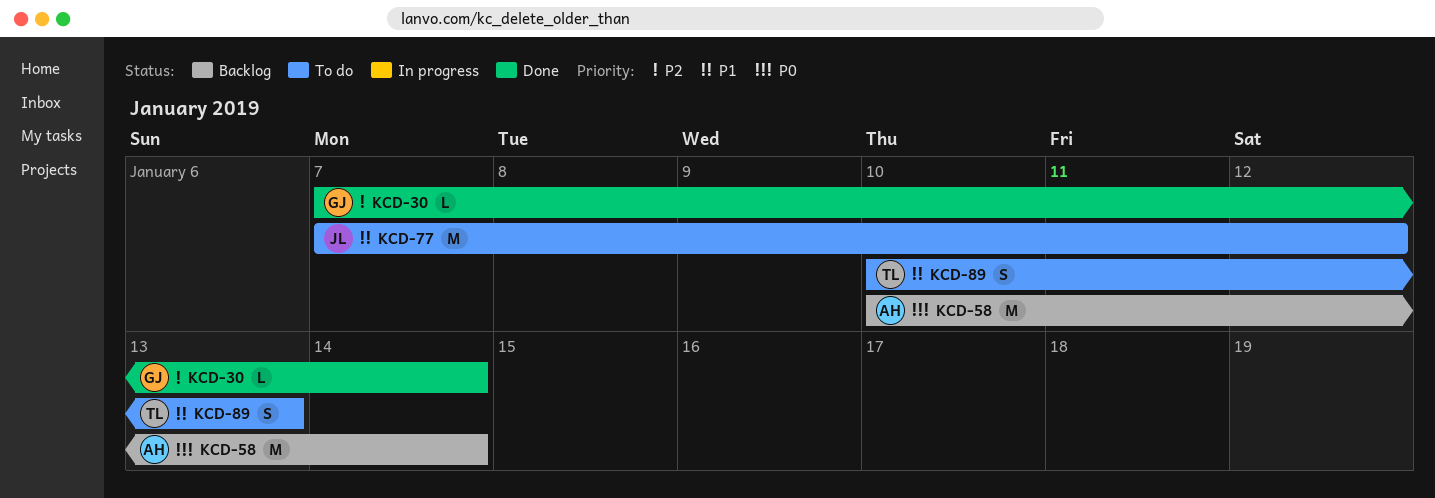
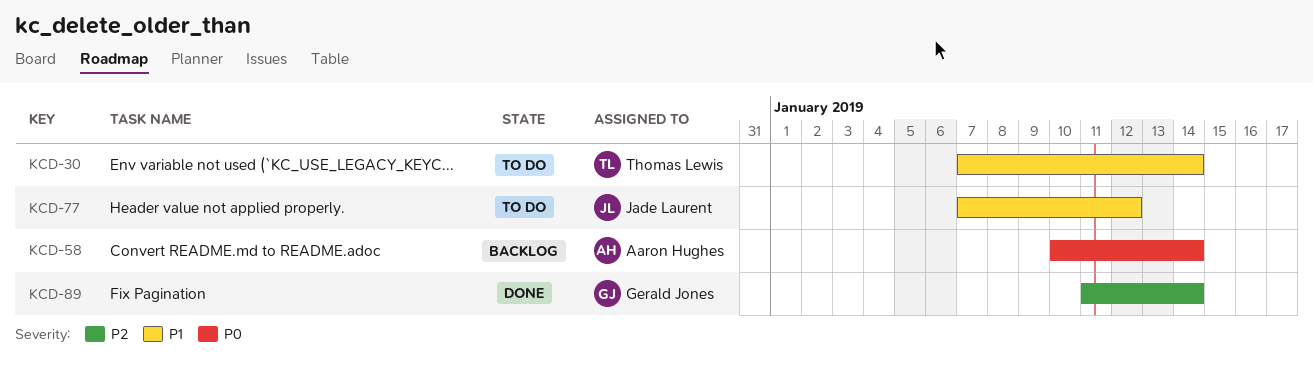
KCD-30, status: Done -> To do
KCD-30, owner: Gerald Jones -> Thomas Lewis
KCD-30, priority: P2 -> P1
KCD-89, status: To do -> Done
KCD-89, owner: Thomas Lewis -> Gerald Jones
KCD-89, priority: P1 -> P2
KCD-89, start: Jan 10 -> Jan 11
KCD-89, due: Jan 13 -> Jan 14

